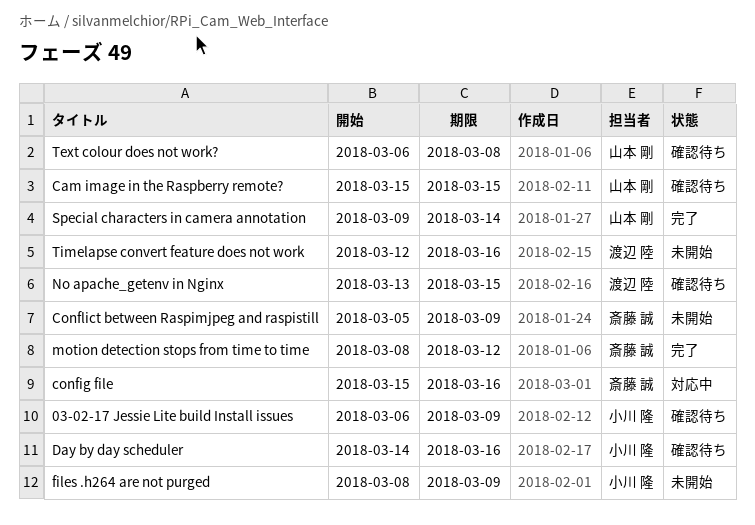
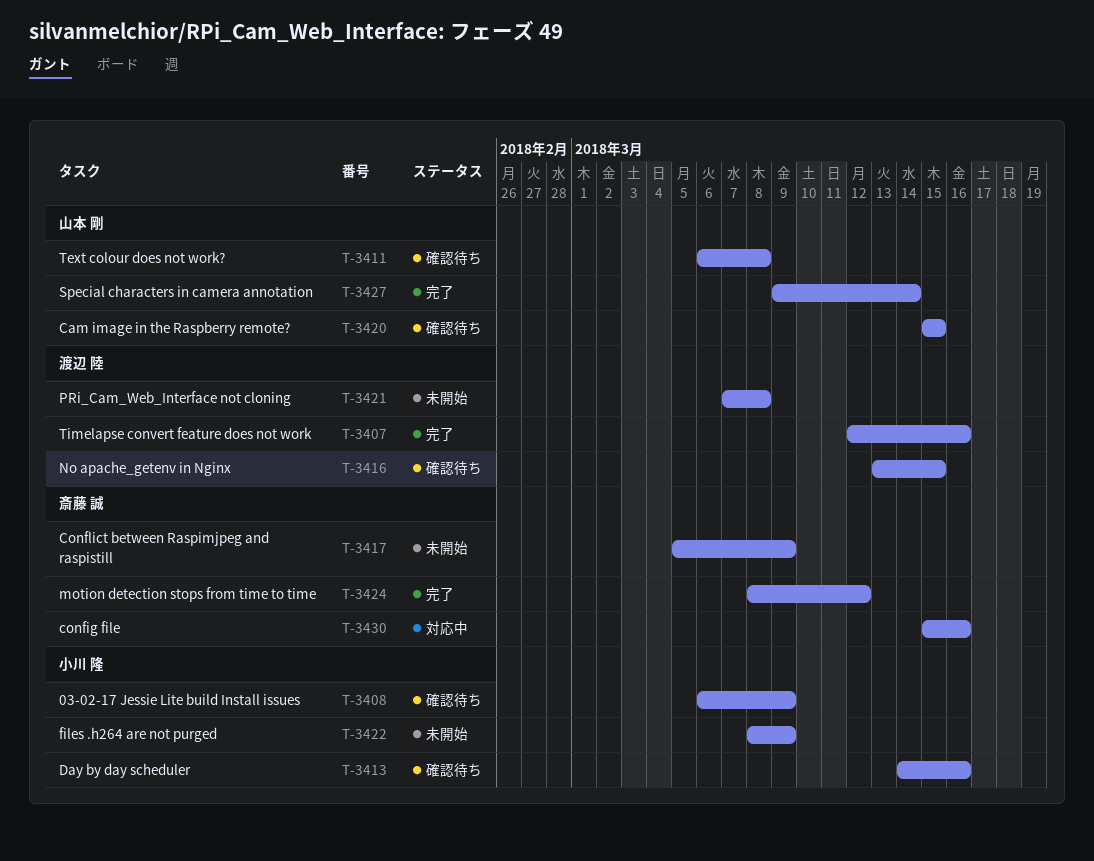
PRi_Cam_Web_Interface not cloning: none -> present
Timelapse convert feature does not work, status: 未開始 -> 完了

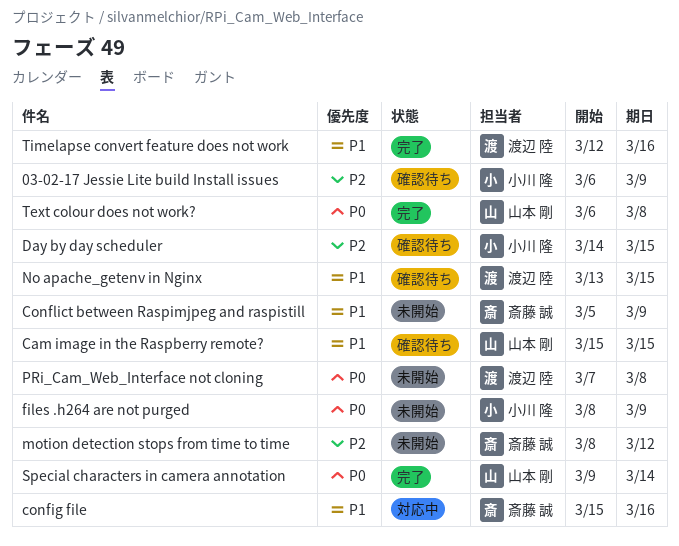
Day by day scheduler, due: Mar 16 -> Mar 15
motion detection stops from time to time, status: 完了 -> 未開始
Text colour does not work?, status: 確認待ち -> 完了

